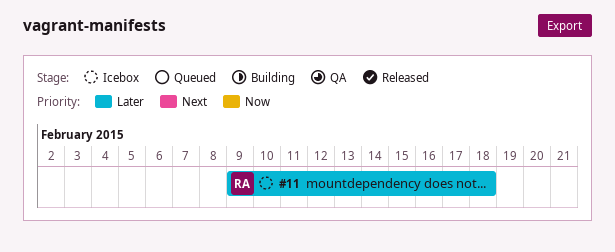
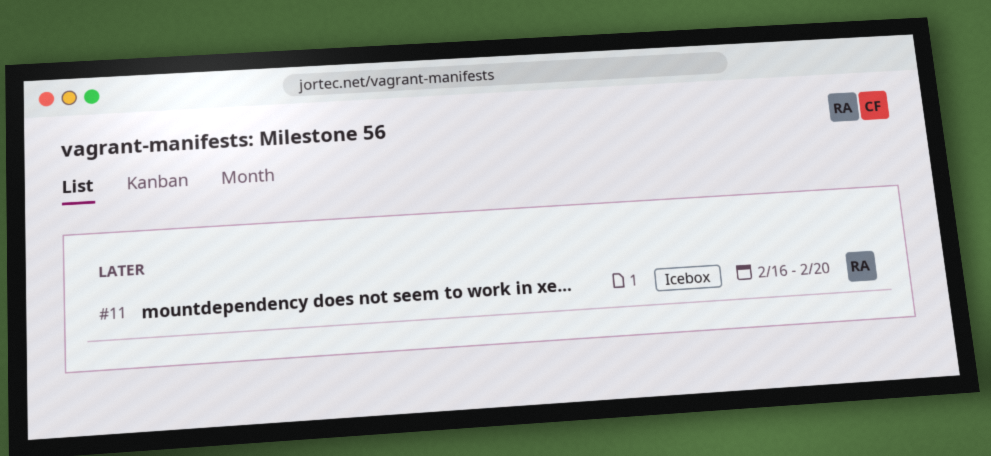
#11, start: Feb 9 -> Feb 16
#11, due: Feb 18 -> Feb 20

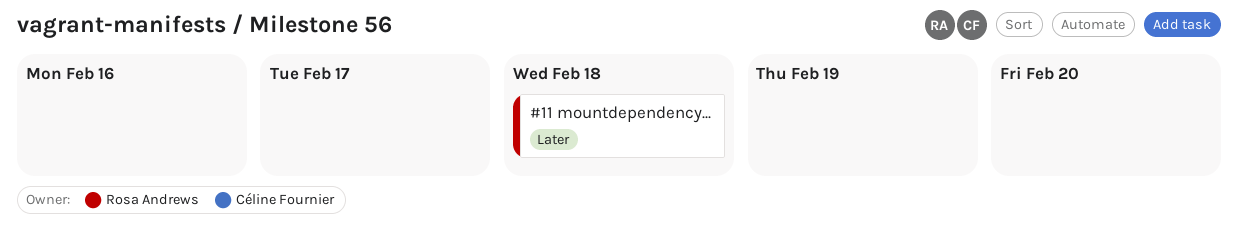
#11, due: Feb 20 -> Feb 18

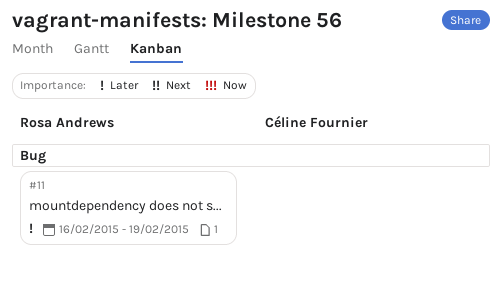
#11, due: Feb 18 -> Feb 19

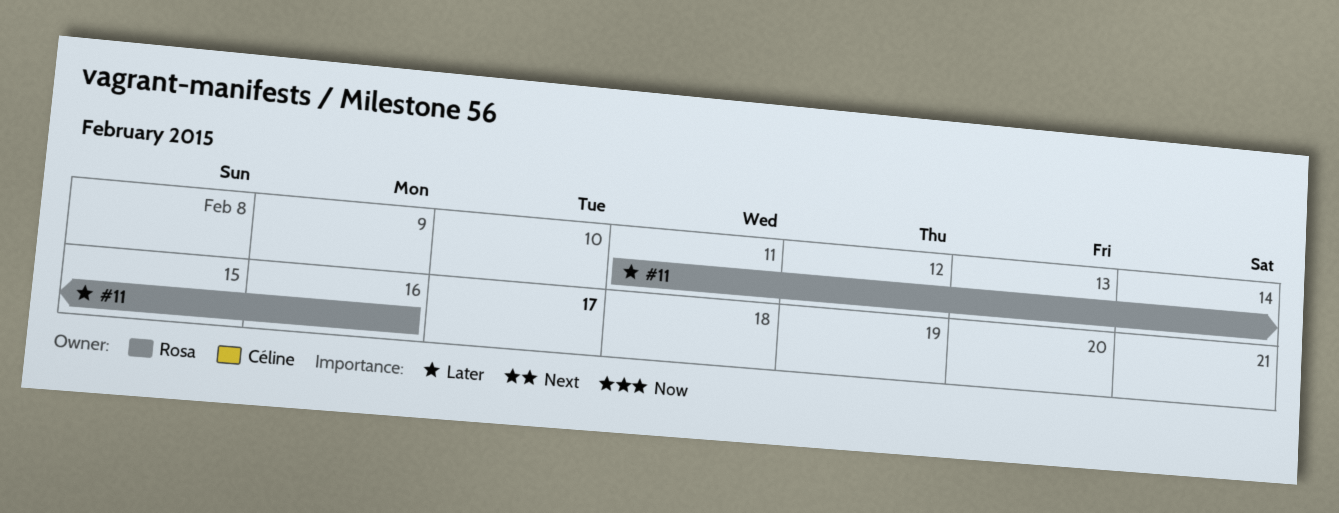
#11, start: Feb 16 -> Feb 11
#11, due: Feb 19 -> Feb 16

